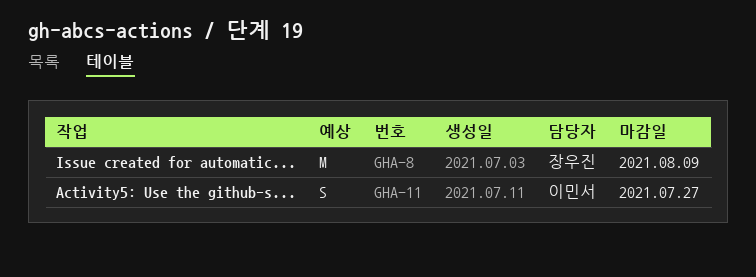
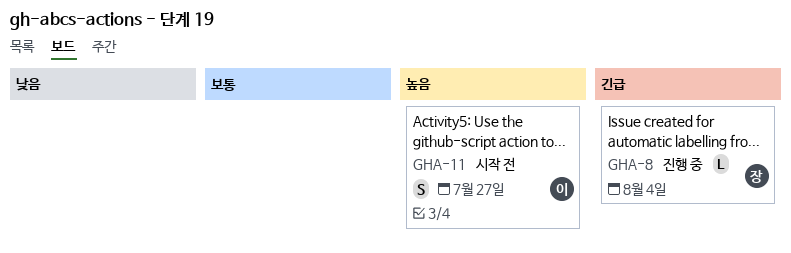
GHA-8, estimate: M -> L
GHA-8, due: Aug 9 -> Aug 4

